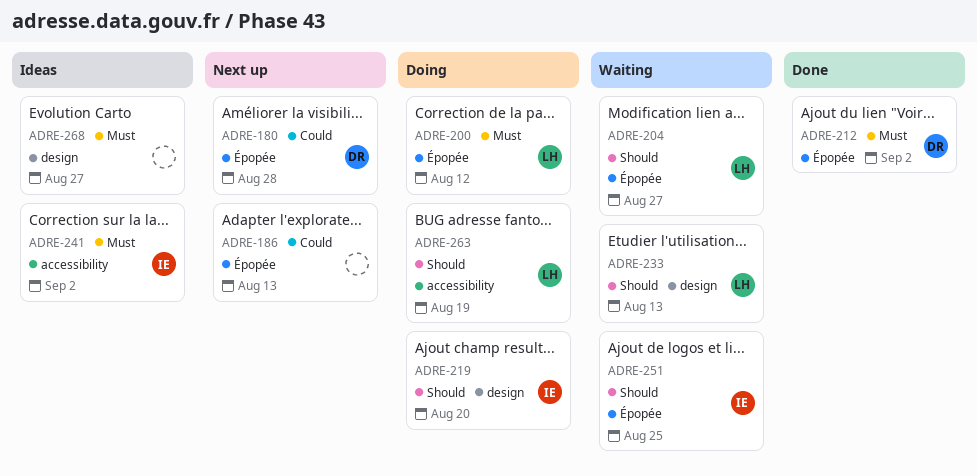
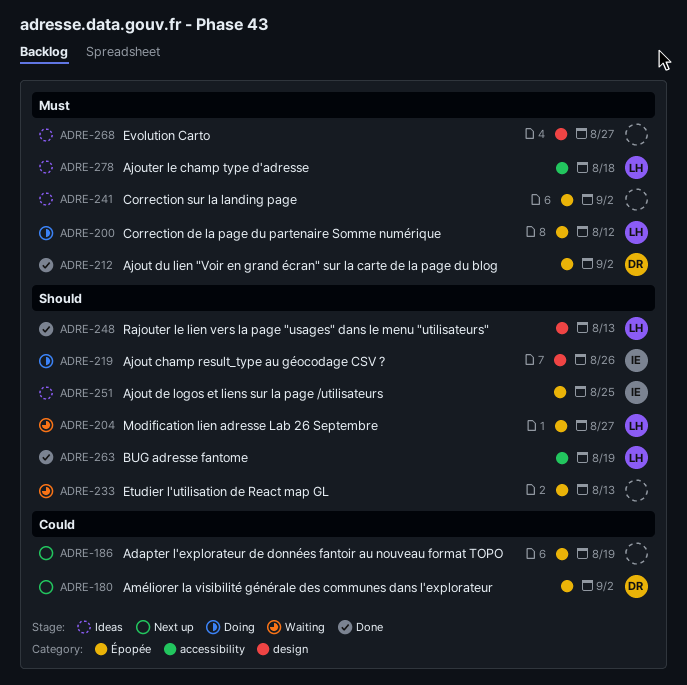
ADRE-180, due: Aug 28 -> Sep 2
ADRE-186, due: Aug 13 -> Aug 19
ADRE-219, due: Aug 20 -> Aug 26
ADRE-233, owner: LH -> none
ADRE-233, label: design -> Épopée
ADRE-241, owner: IE -> none
ADRE-241, label: accessibility -> Épopée
ADRE-248: none -> present
ADRE-251, status: Waiting -> Ideas
ADRE-263, status: Doing -> Done
ADRE-278: none -> present

